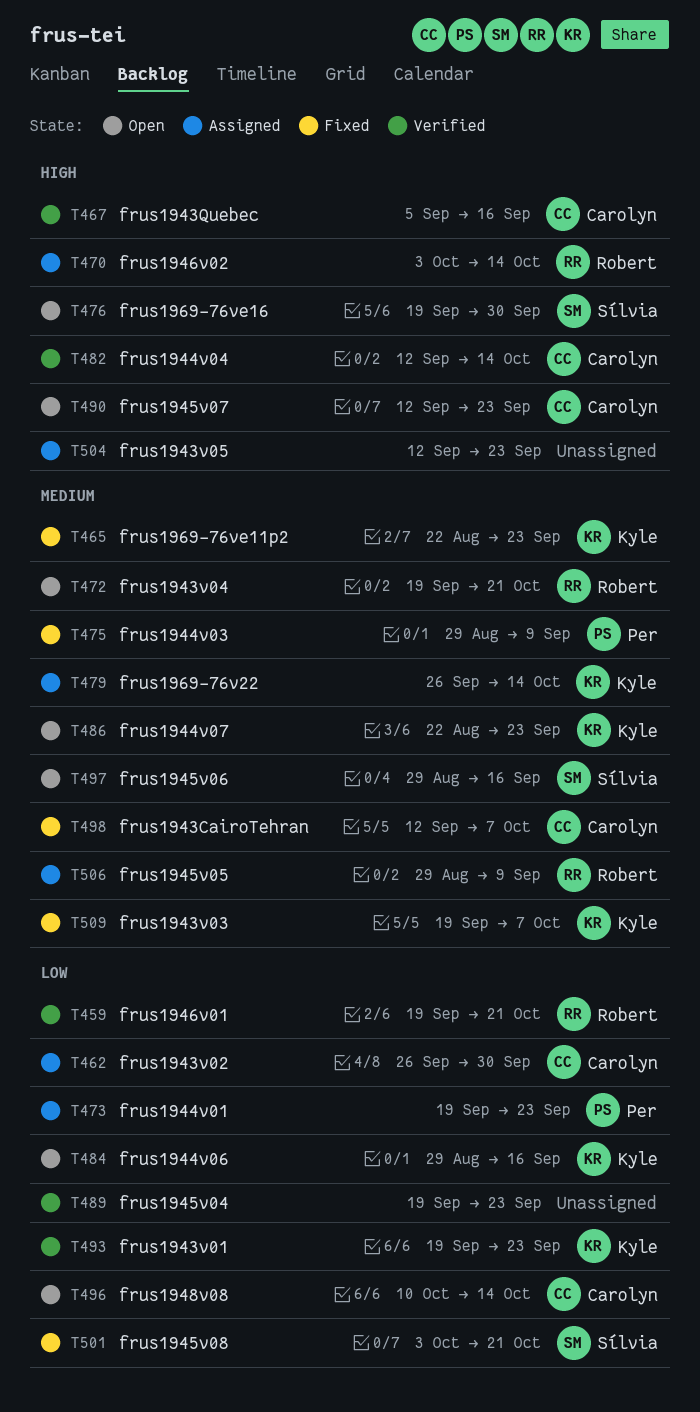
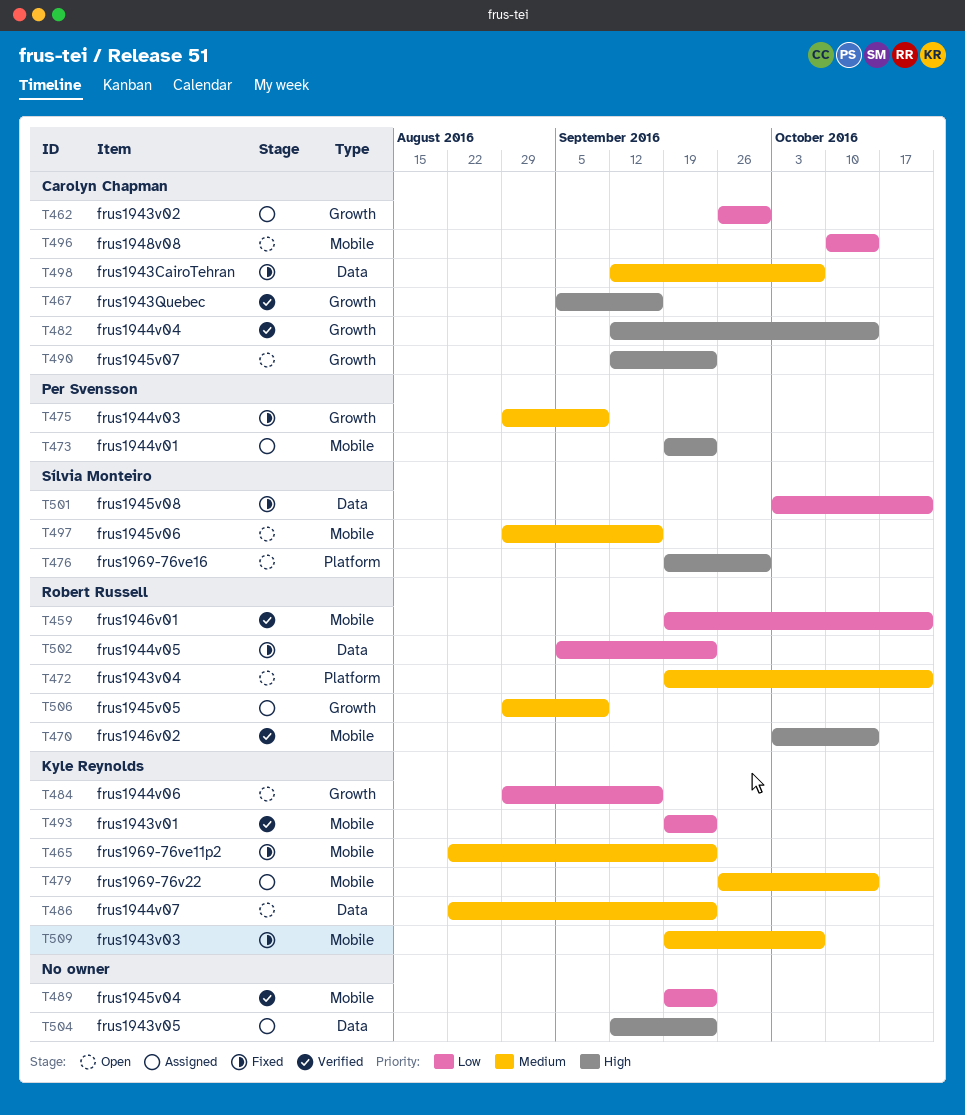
T470, status: Assigned -> Verified
T473, priority: Low -> High
T502: none -> present

